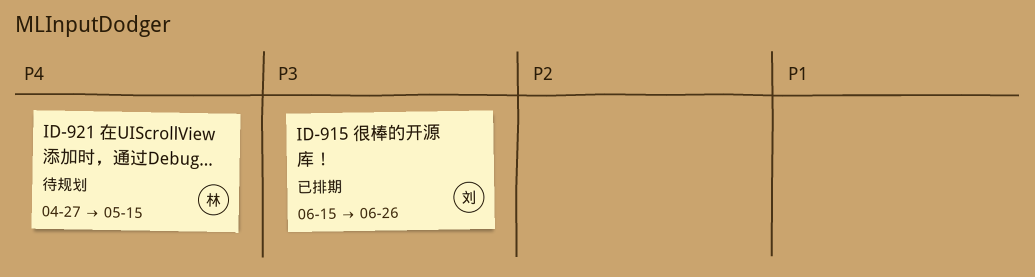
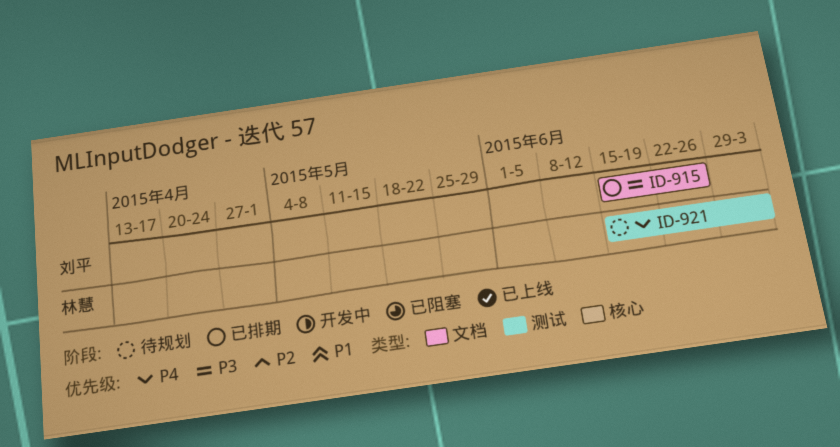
ID-921, start: Apr 27 -> Jun 15
ID-921, due: May 15 -> Jul 3

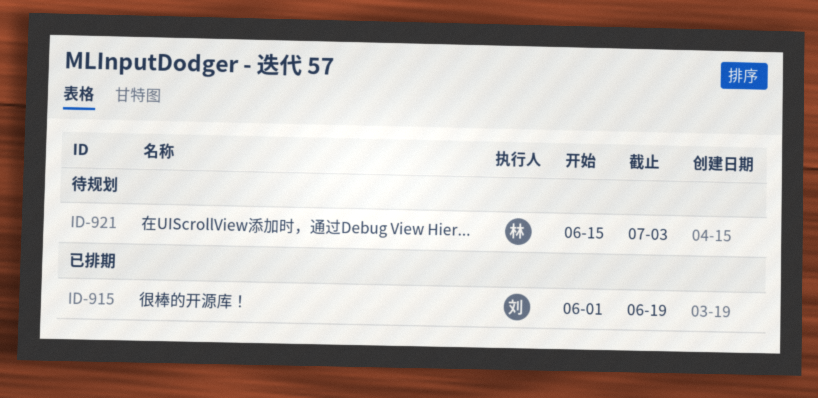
ID-915, start: Jun 15 -> Jun 1
ID-915, due: Jun 26 -> Jun 19

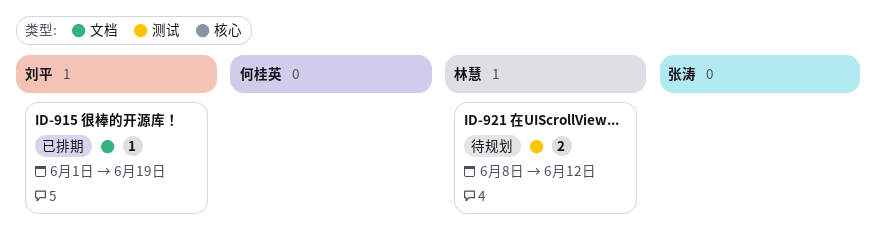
ID-921, start: Jun 15 -> Jun 8
ID-921, due: Jul 3 -> Jun 12

